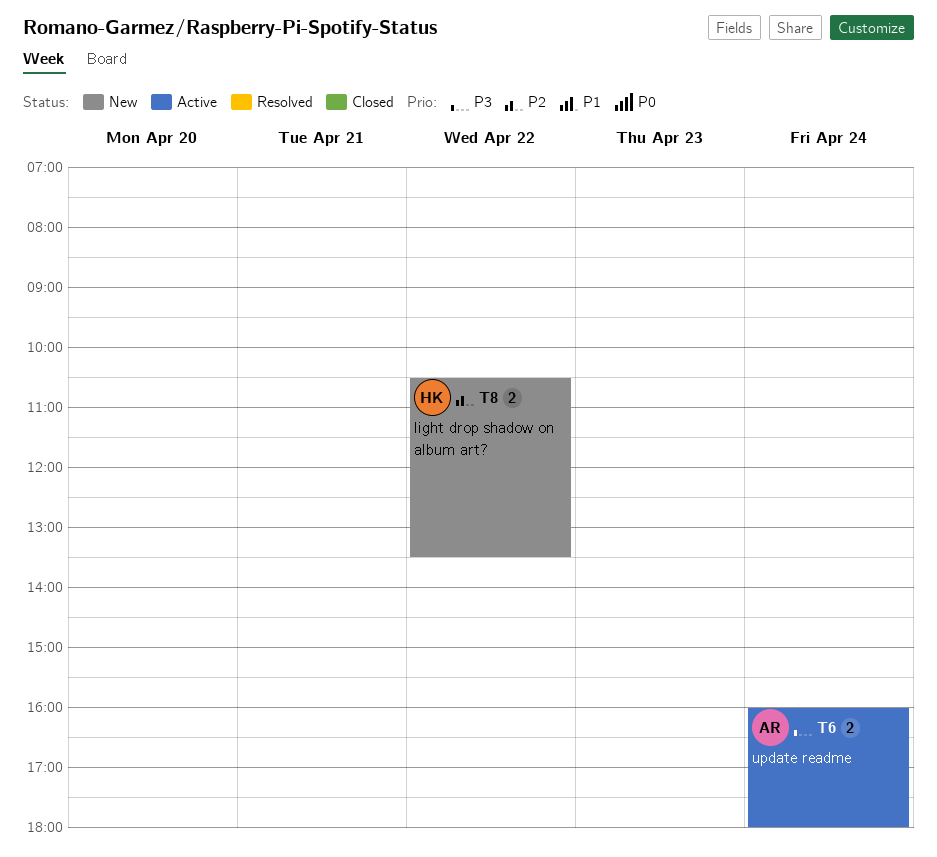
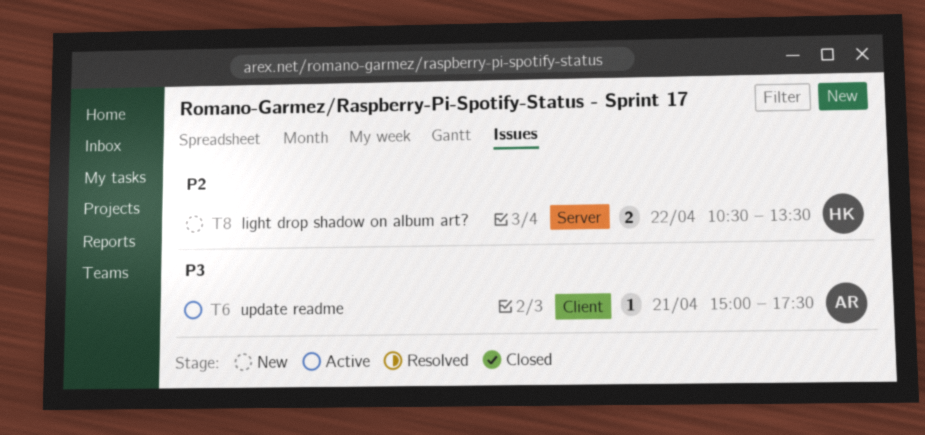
T6, estimate: 2 -> 1
T6, day: Apr 24 -> Apr 21
T6, begins: 16:00 -> 15:00
T6, ends: 18:00 -> 17:30

